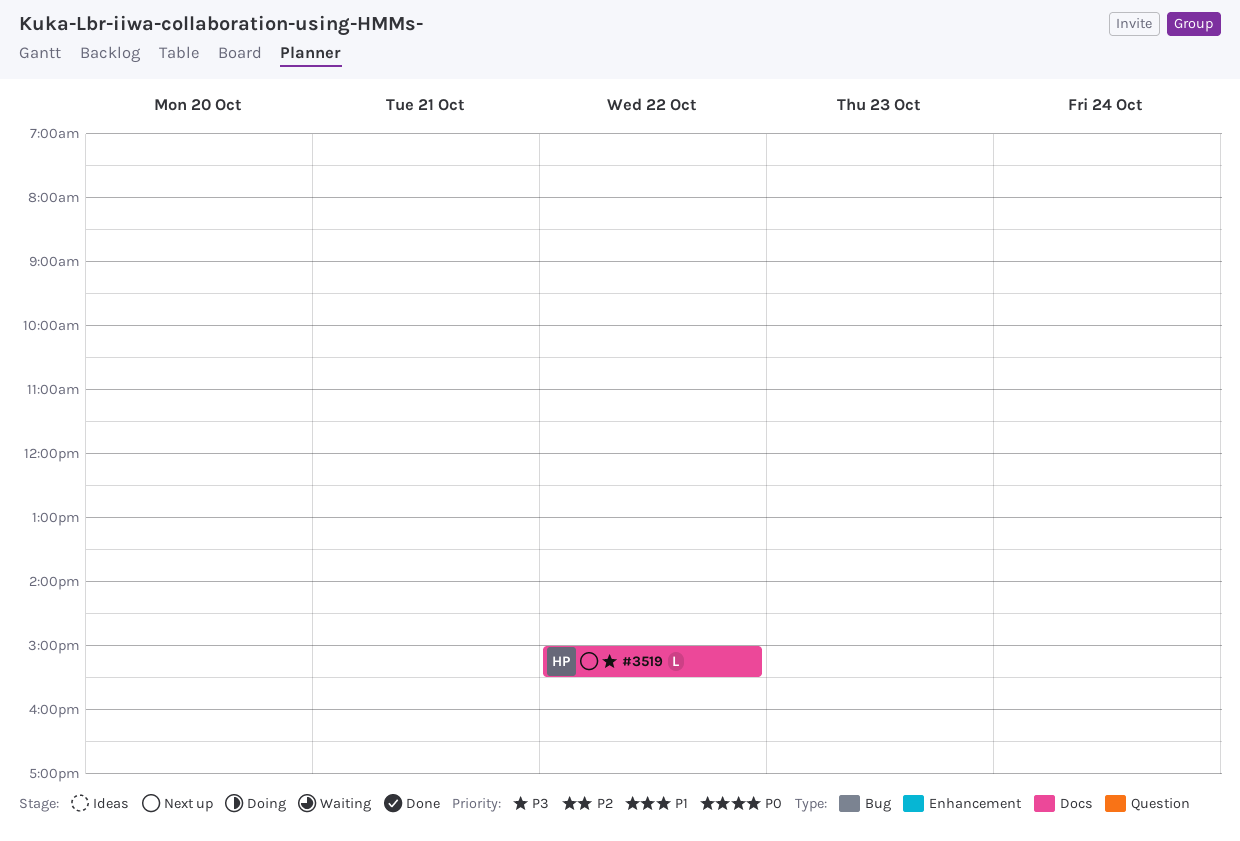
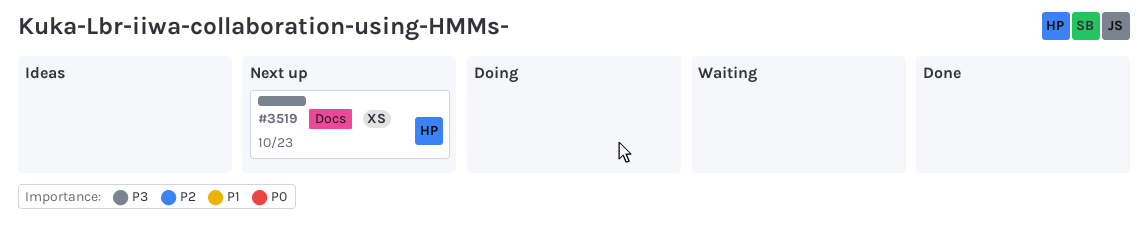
#3519, estimate: L -> XS
#3519, day: Oct 22 -> Oct 23

